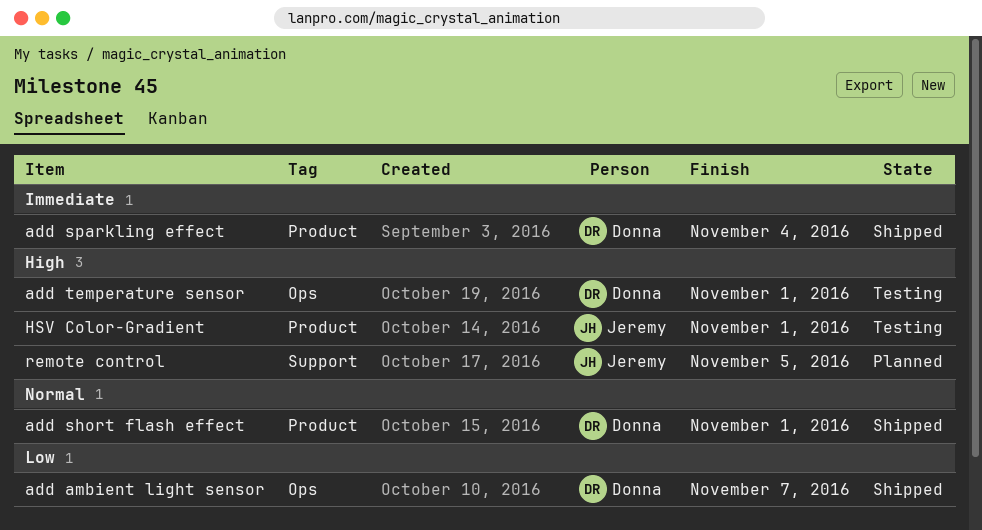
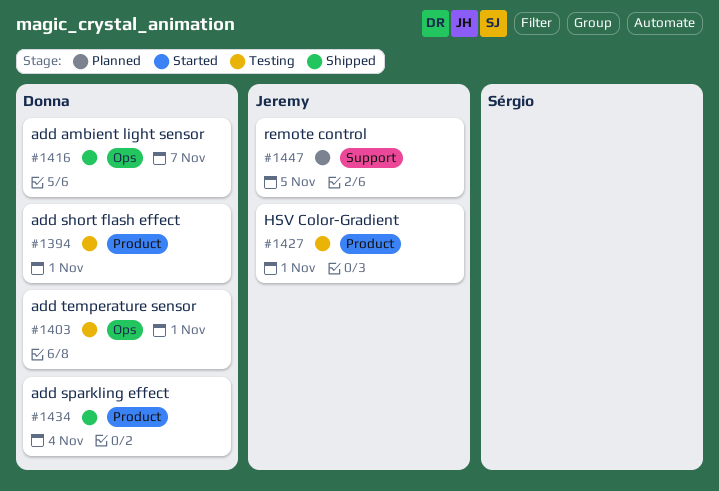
add short flash effect, status: Shipped -> Testing

